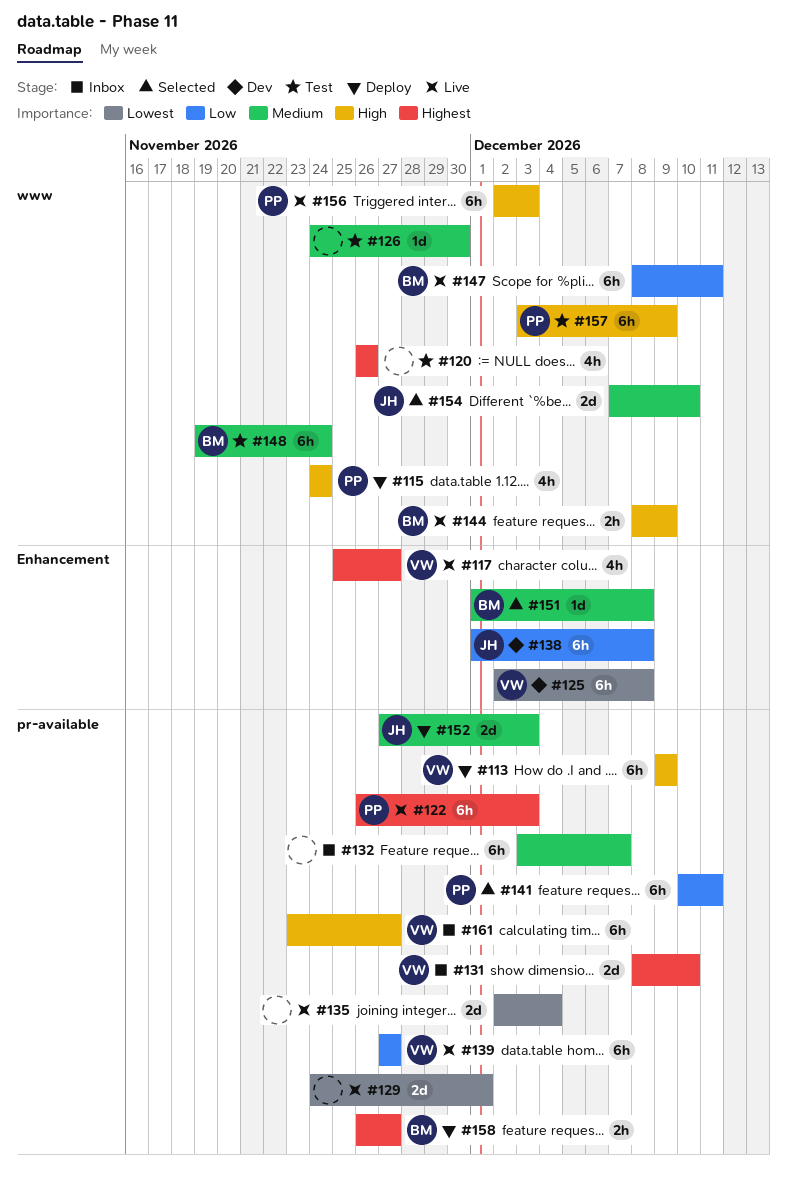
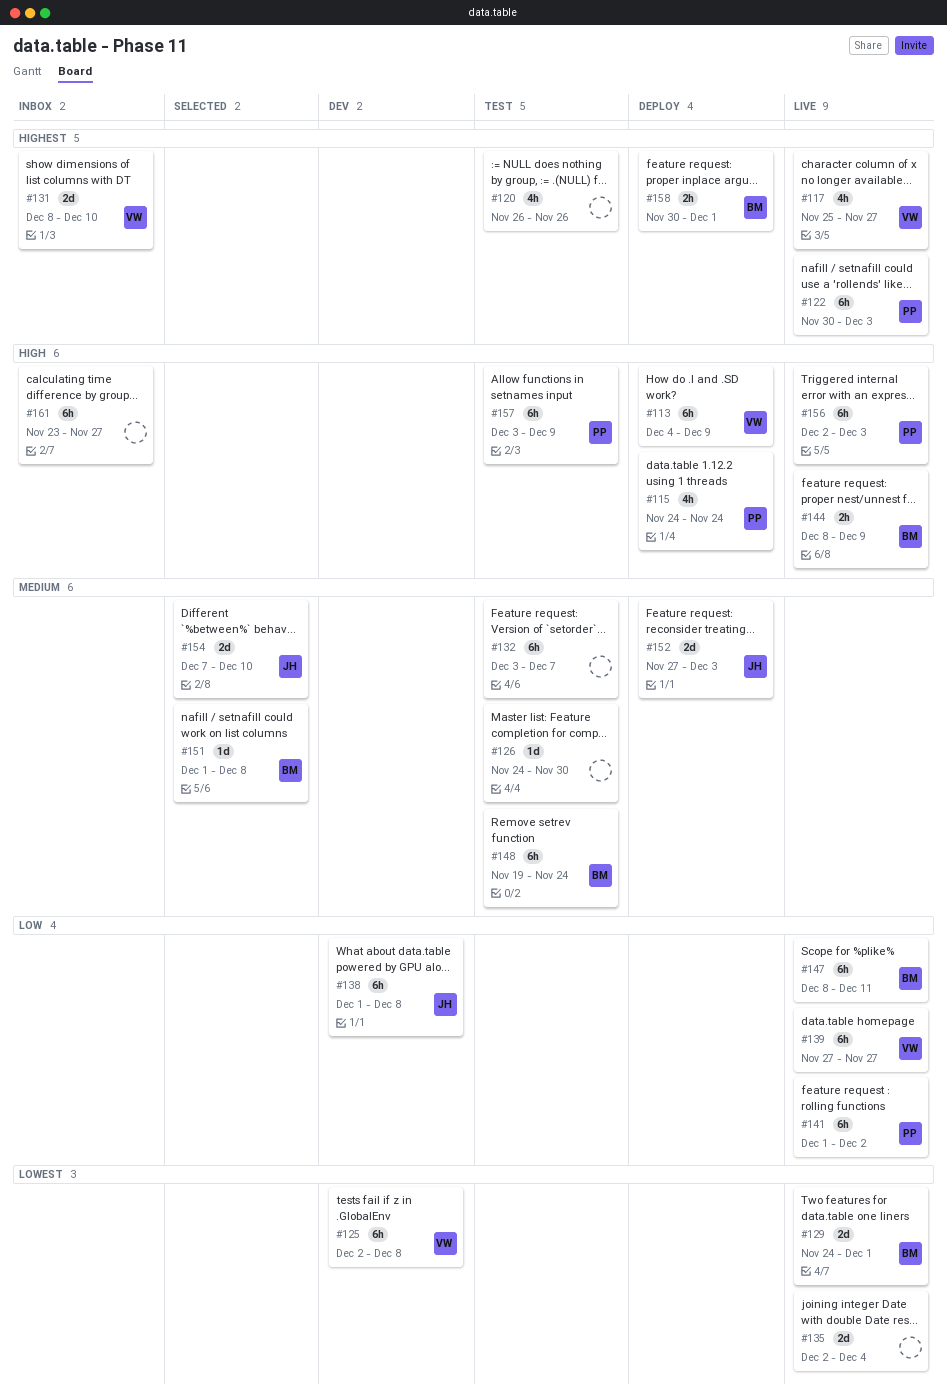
#113, start: Dec 9 -> Dec 4
#122, start: Nov 26 -> Nov 30
#129, owner: none -> BM
#132, status: Inbox -> Test
#141, status: Selected -> Live
#141, start: Dec 10 -> Dec 1
#141, due: Dec 11 -> Dec 2
#158, start: Nov 26 -> Nov 30
#158, due: Nov 27 -> Dec 1
#161, owner: VW -> none

